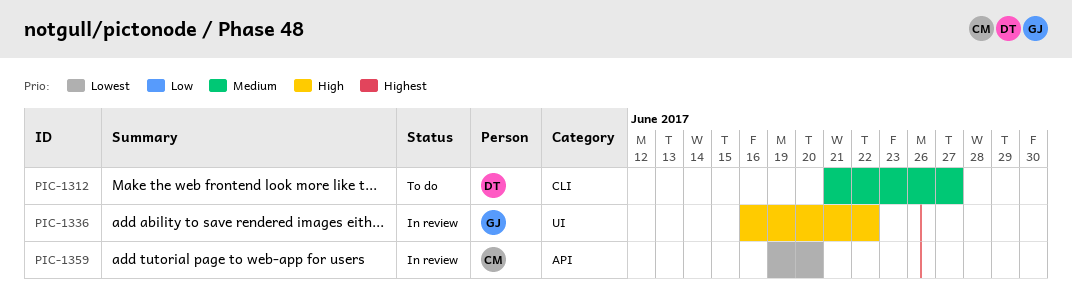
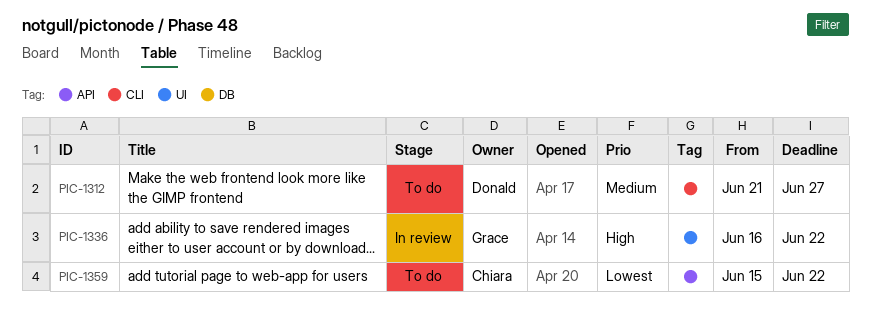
PIC-1359, status: In review -> To do
PIC-1359, start: Jun 19 -> Jun 15
PIC-1359, due: Jun 20 -> Jun 22

